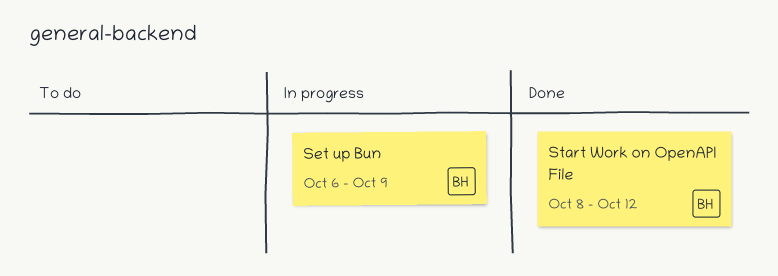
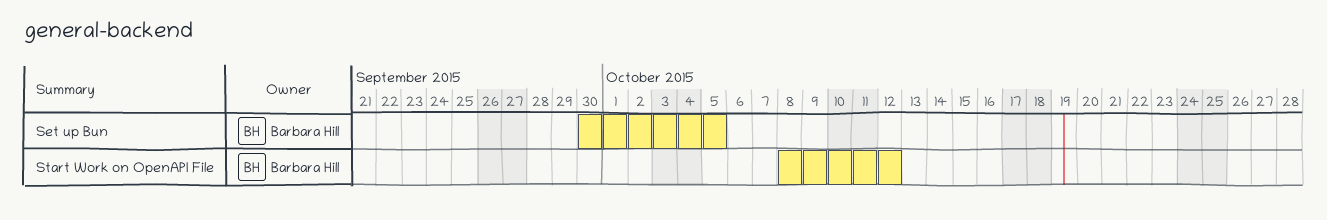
Set up Bun, start: Oct 6 -> Sep 30
Set up Bun, due: Oct 9 -> Oct 5

